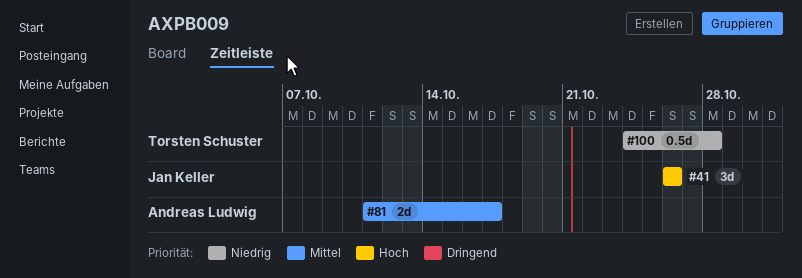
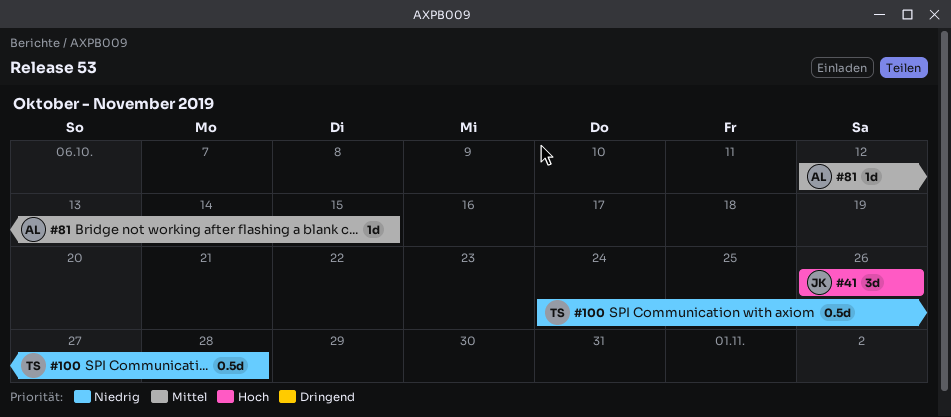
#81, estimate: 2d -> 1d
#81, start: Oct 11 -> Oct 12
#81, due: Oct 17 -> Oct 15

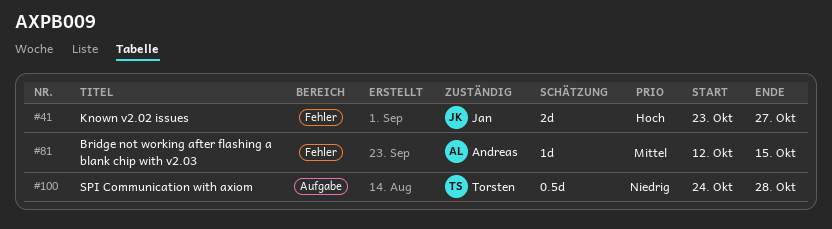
#41, estimate: 3d -> 2d
#41, start: Oct 26 -> Oct 23
#41, due: Oct 26 -> Oct 27

